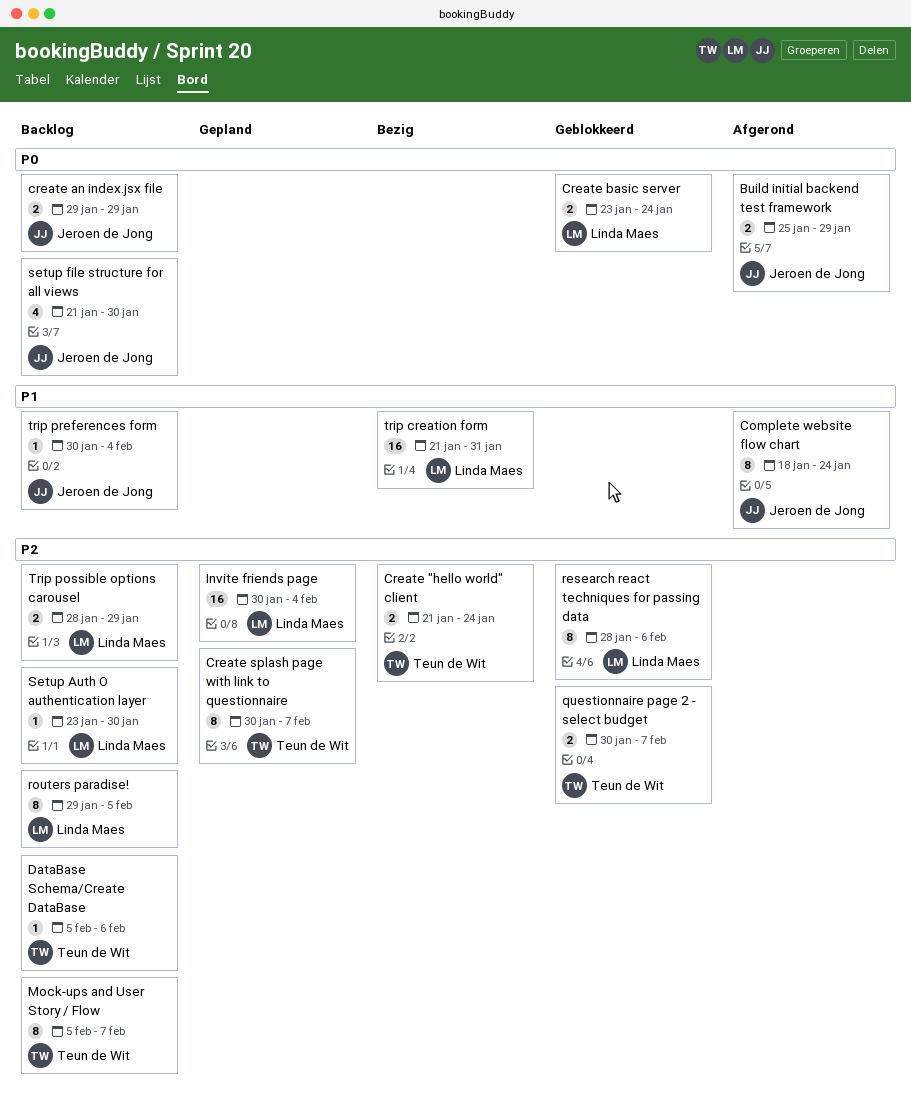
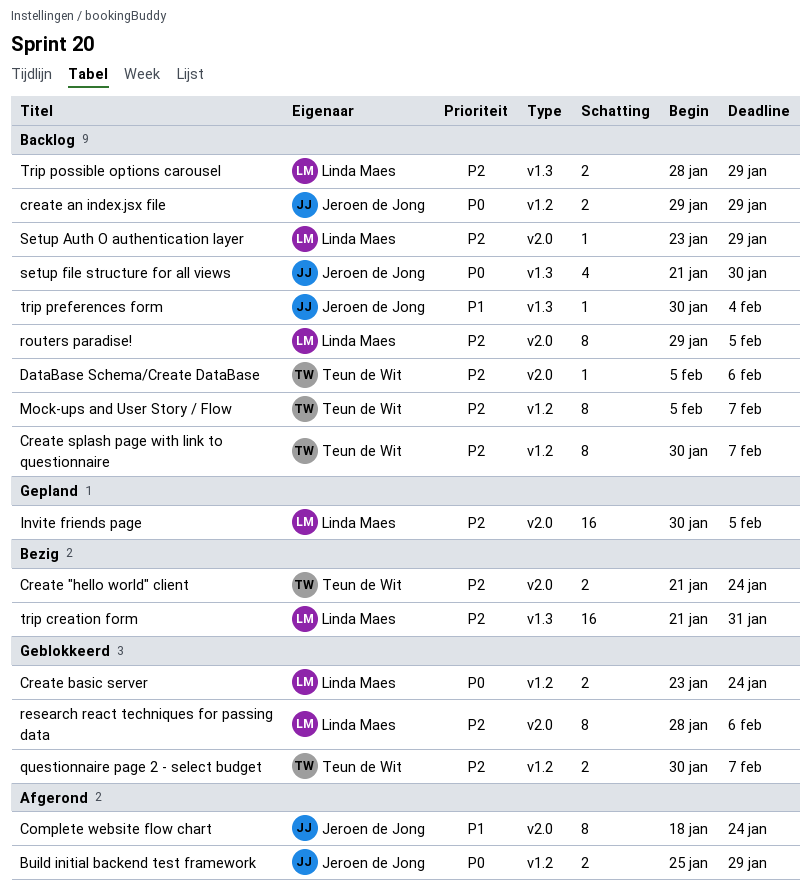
Create splash page with link to questionnaire, status: Gepland -> Backlog
Invite friends page, due: Feb 4 -> Feb 5
Setup Auth O authentication layer, due: Jan 30 -> Jan 29
trip creation form, priority: P1 -> P2

